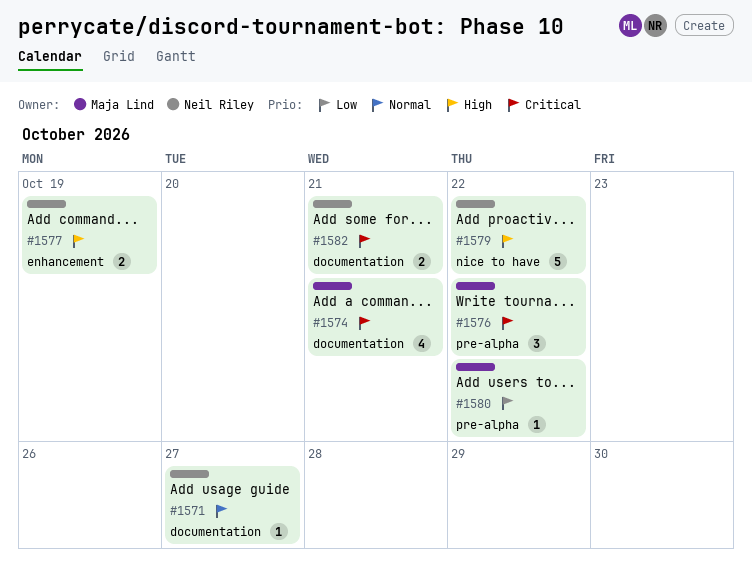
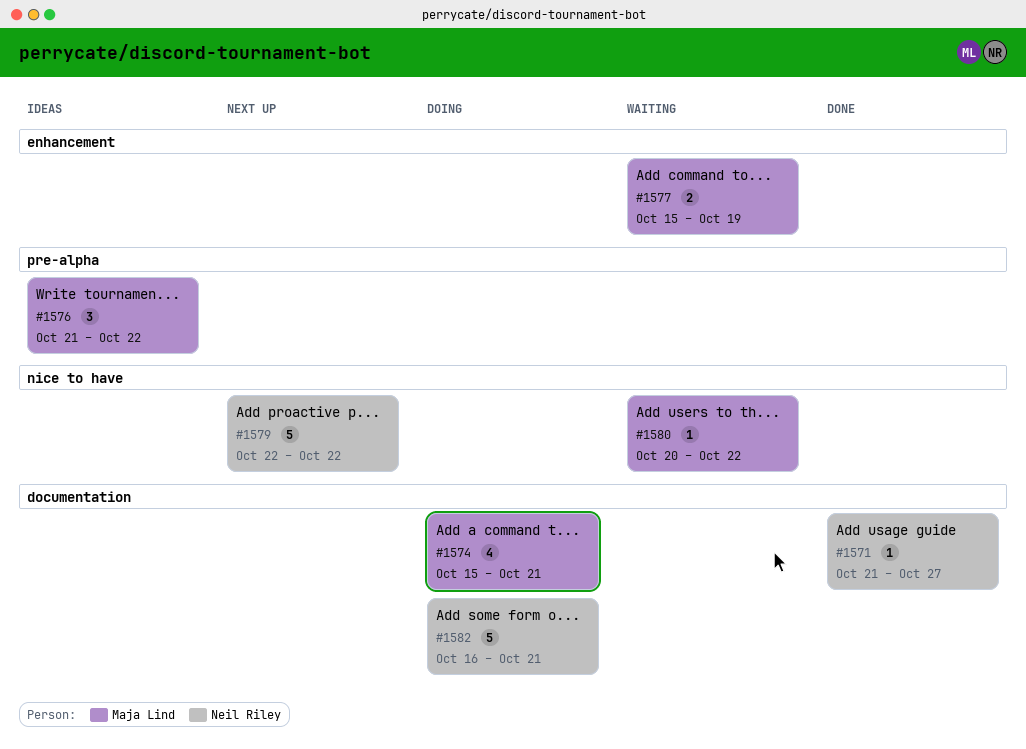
#1577, owner: Neil Riley -> Maja Lind
#1580, label: pre-alpha -> nice to have
#1582, estimate: 2 -> 5

